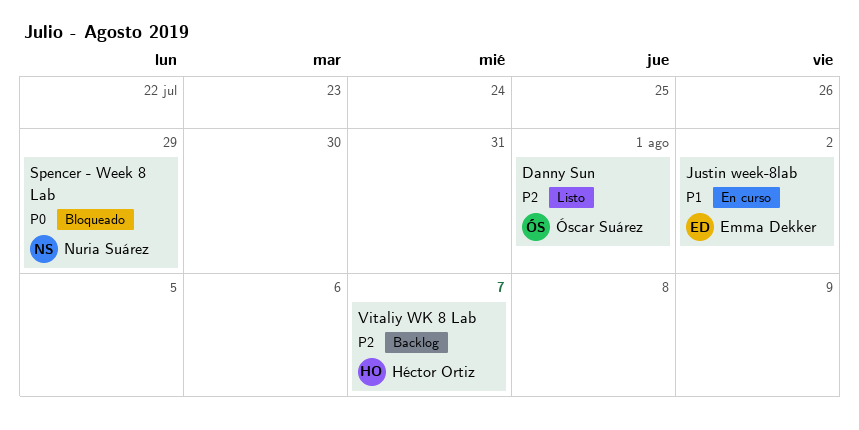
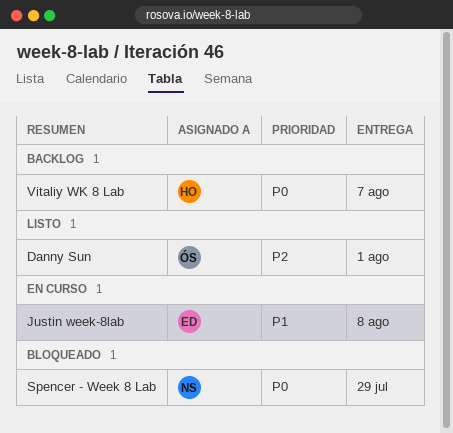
Justin week-8lab, due: Aug 2 -> Aug 8
Vitaliy WK 8 Lab, priority: P2 -> P0

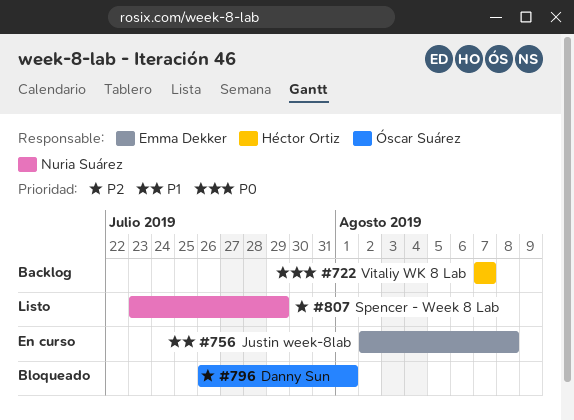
Danny Sun, status: Listo -> Bloqueado
Spencer - Week 8 Lab, status: Bloqueado -> Listo
Spencer - Week 8 Lab, priority: P0 -> P2

